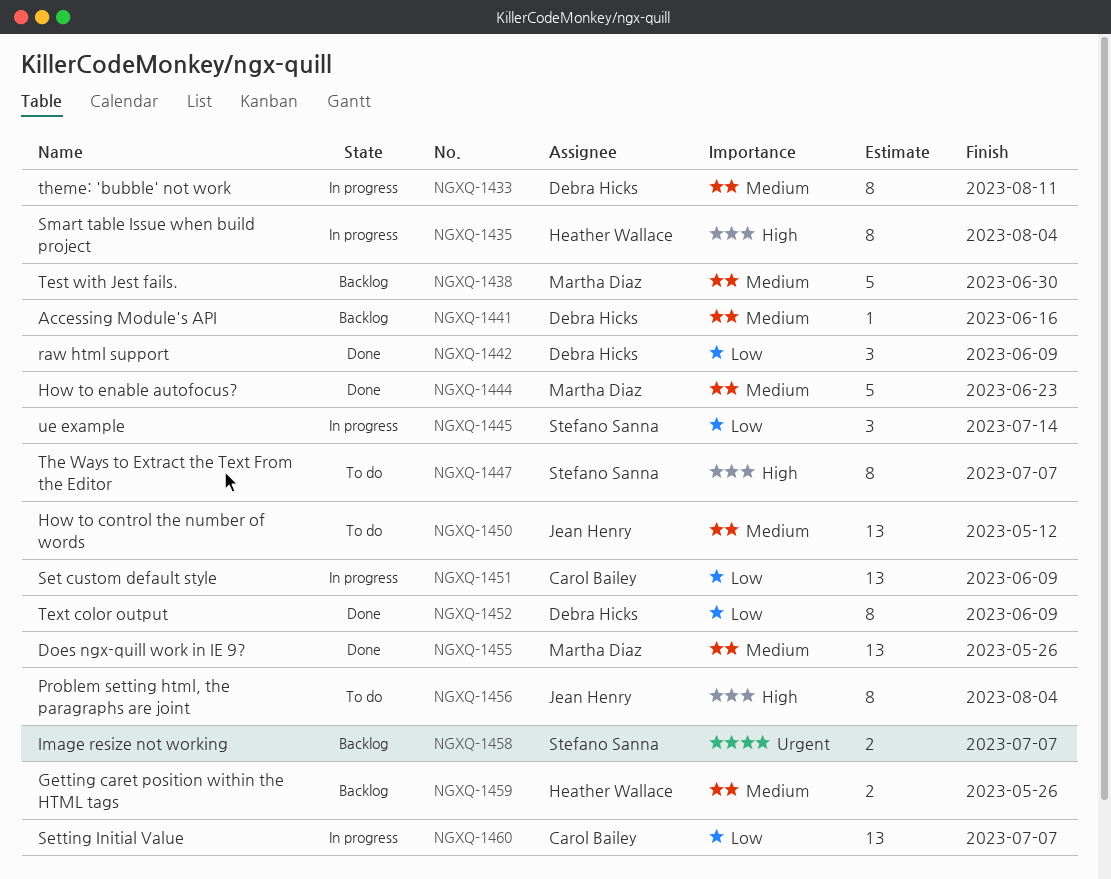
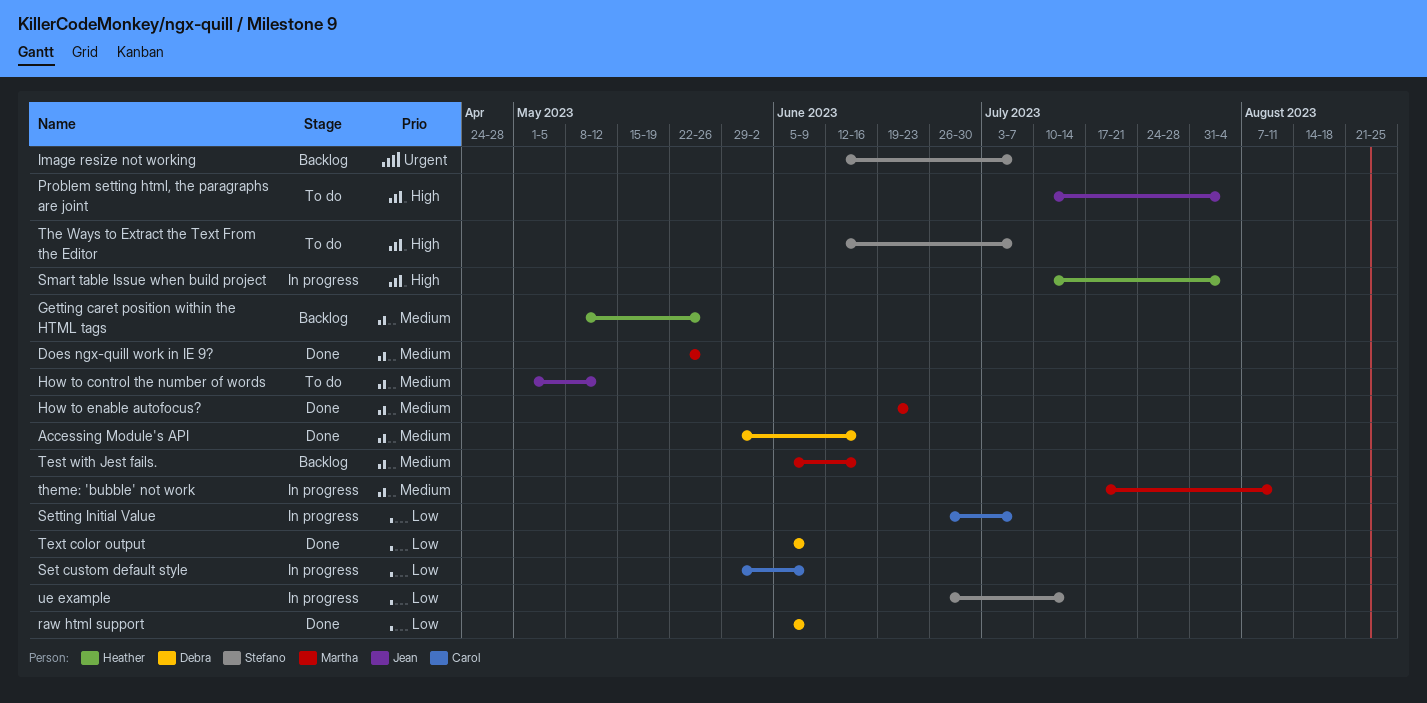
Accessing Module's API, status: Backlog -> Done
Test with Jest fails., due: Jun 30 -> Jun 16
theme: 'bubble' not work, owner: Debra Hicks -> Martha Diaz

